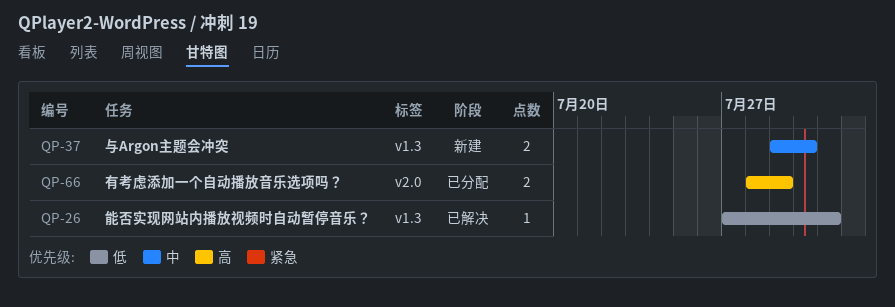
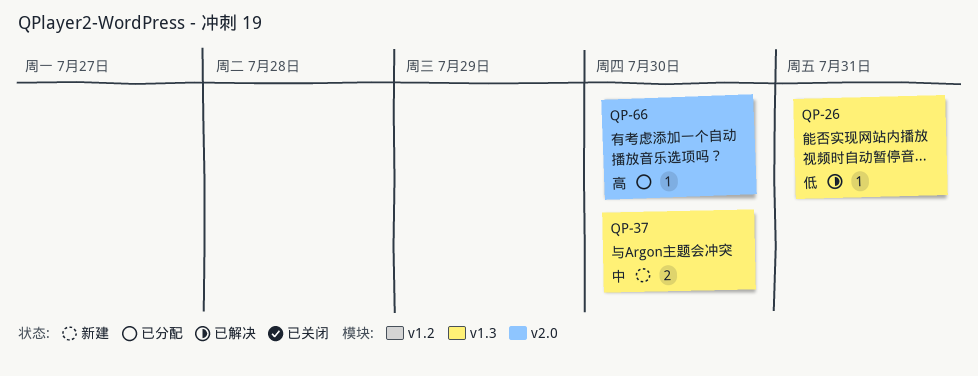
QP-66, estimate: 2 -> 1
QP-66, due: Jul 29 -> Jul 30

